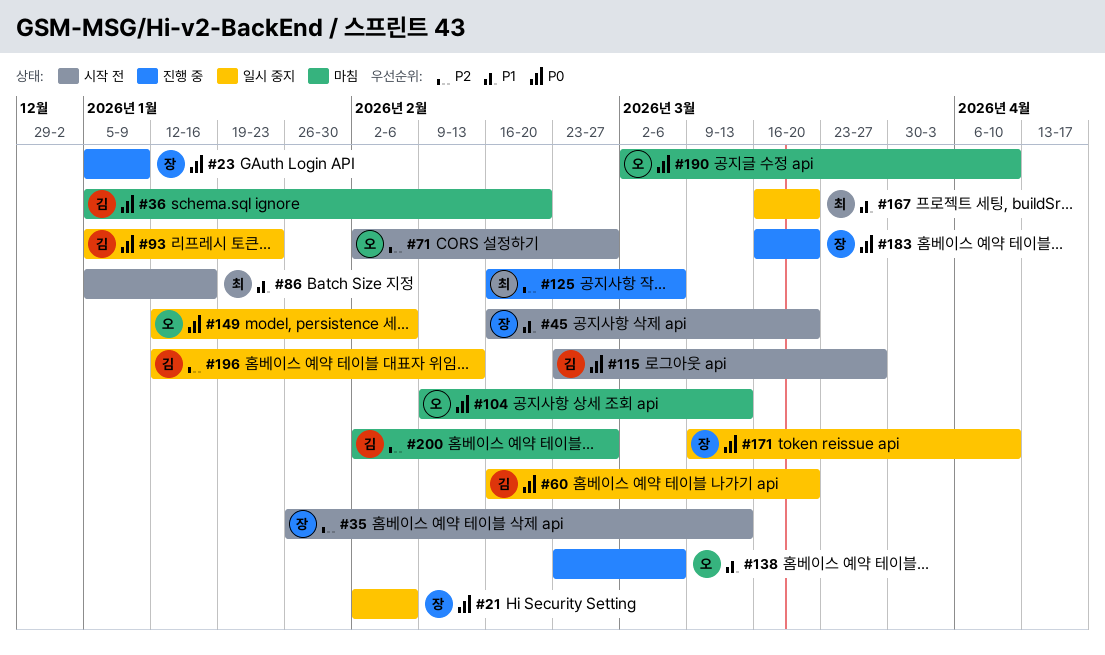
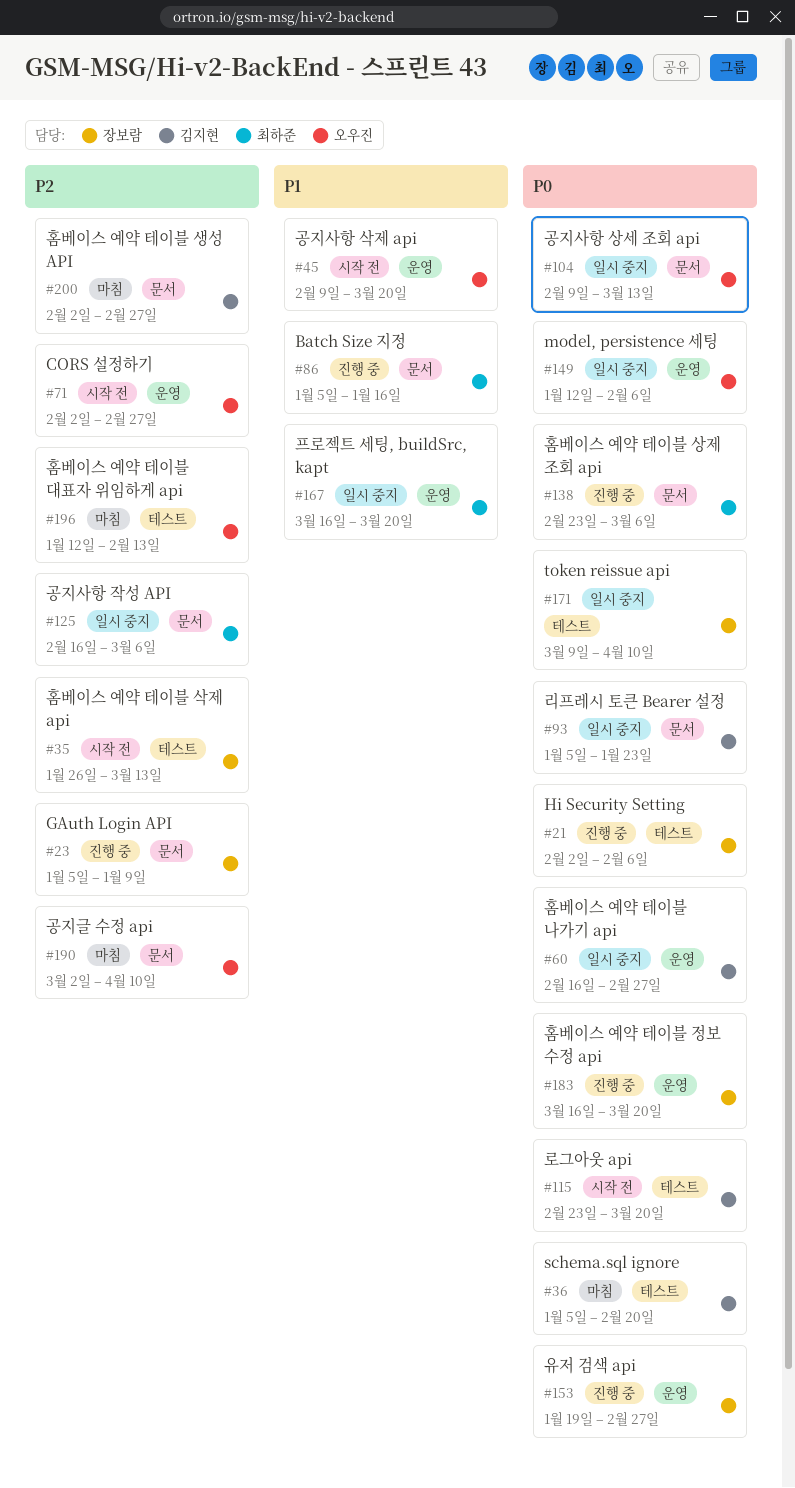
#21, status: 일시 중지 -> 진행 중
#23, priority: P0 -> P2
#45, owner: 장보람 -> 오우진
#45, start: Feb 16 -> Feb 9
#60, due: Mar 20 -> Feb 27
#86, status: 시작 전 -> 진행 중
#104, status: 마침 -> 일시 중지
#115, due: Mar 27 -> Mar 20
#125, status: 진행 중 -> 일시 중지
#138, owner: 오우진 -> 최하준
#138, priority: P1 -> P0
#153: none -> present
#190, priority: P0 -> P2
#196, status: 일시 중지 -> 마침
#196, owner: 김지현 -> 오우진

